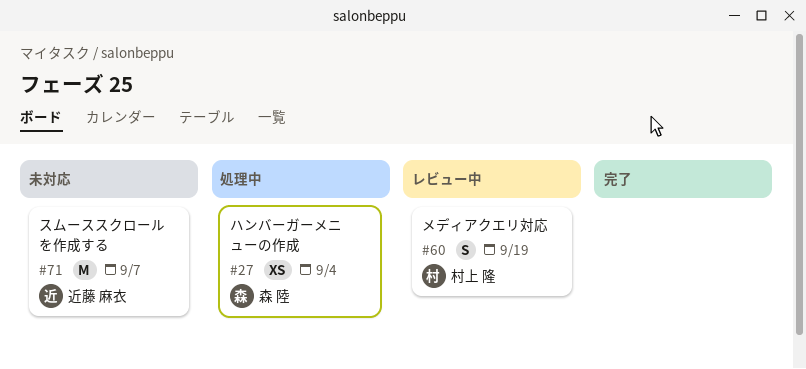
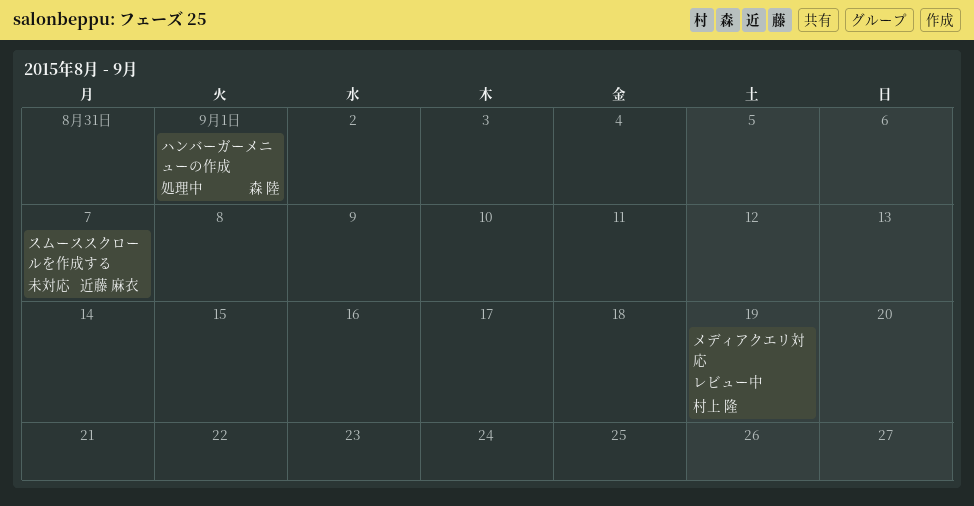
ハンバーガーメニューの作成, due: Sep 4 -> Sep 1

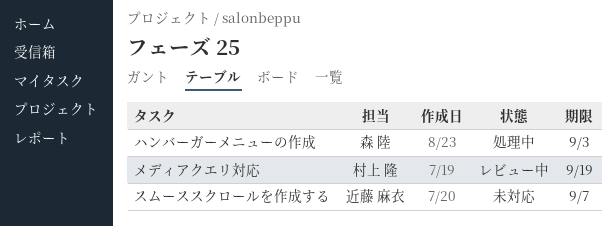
ハンバーガーメニューの作成, due: Sep 1 -> Sep 3

